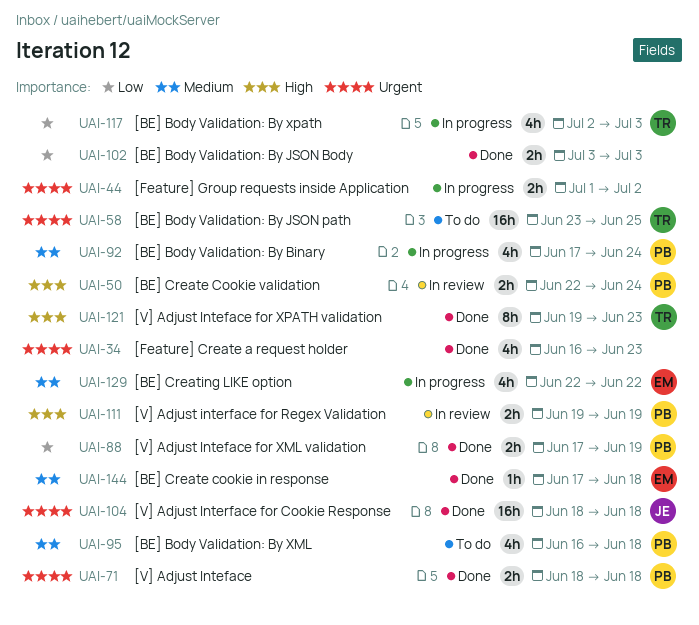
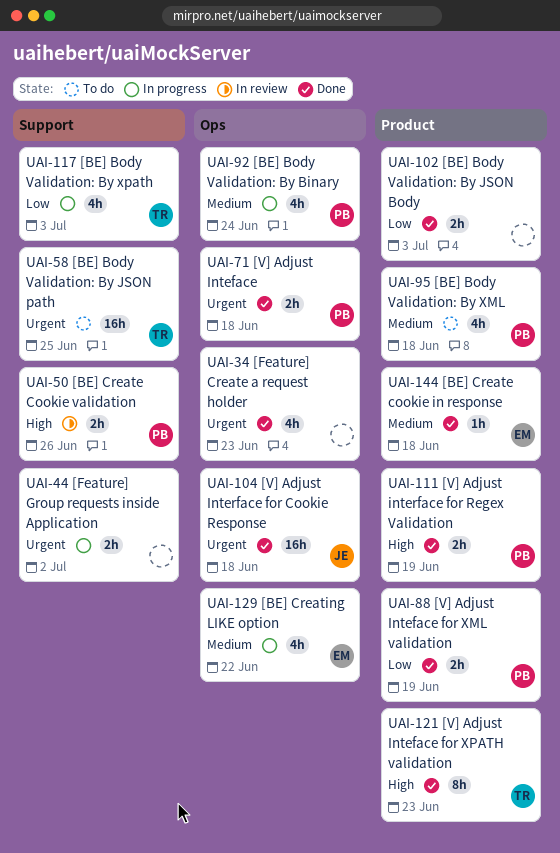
UAI-50, due: Jun 24 -> Jun 26
UAI-111, status: In review -> Done

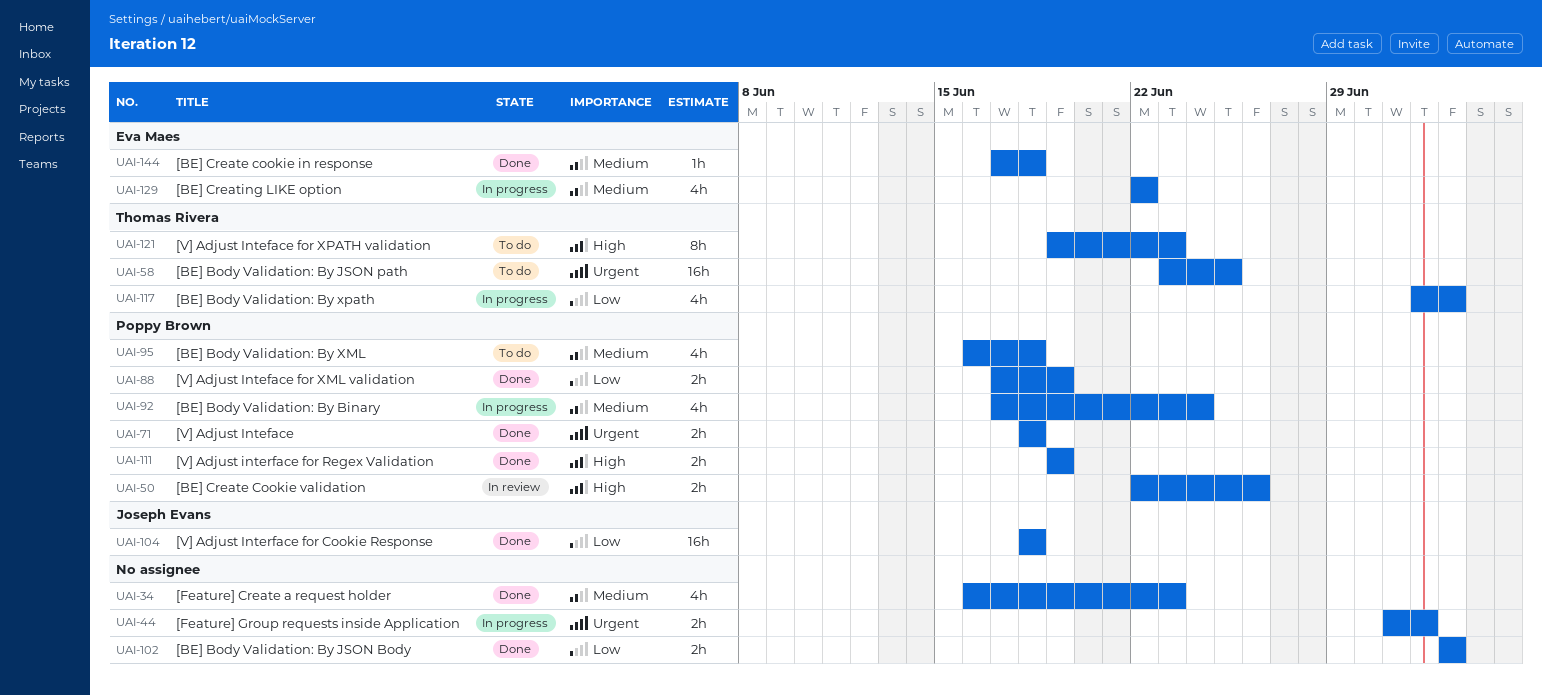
UAI-34, priority: Urgent -> Medium
UAI-104, priority: Urgent -> Low
UAI-121, status: Done -> To do

